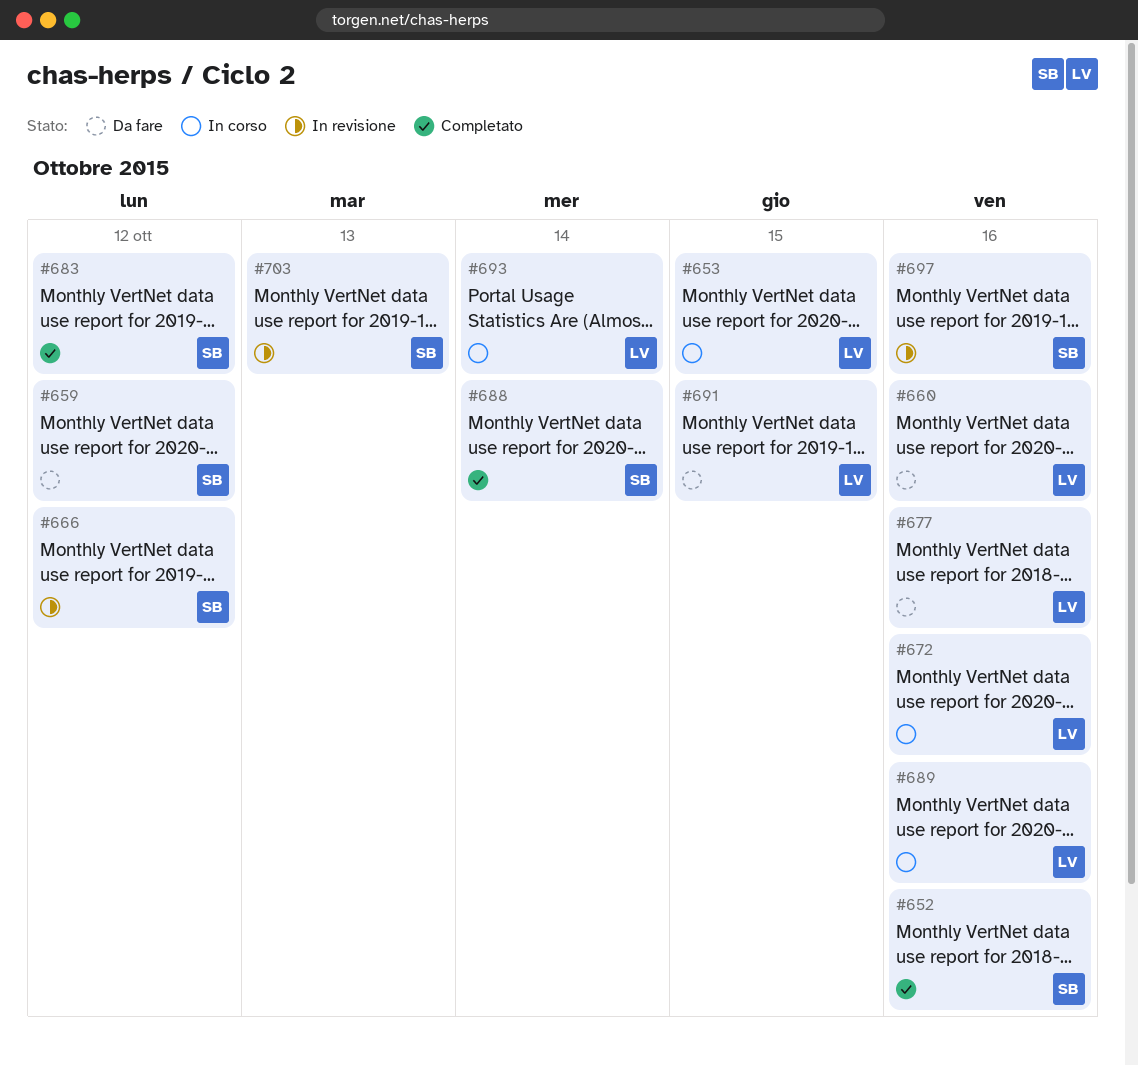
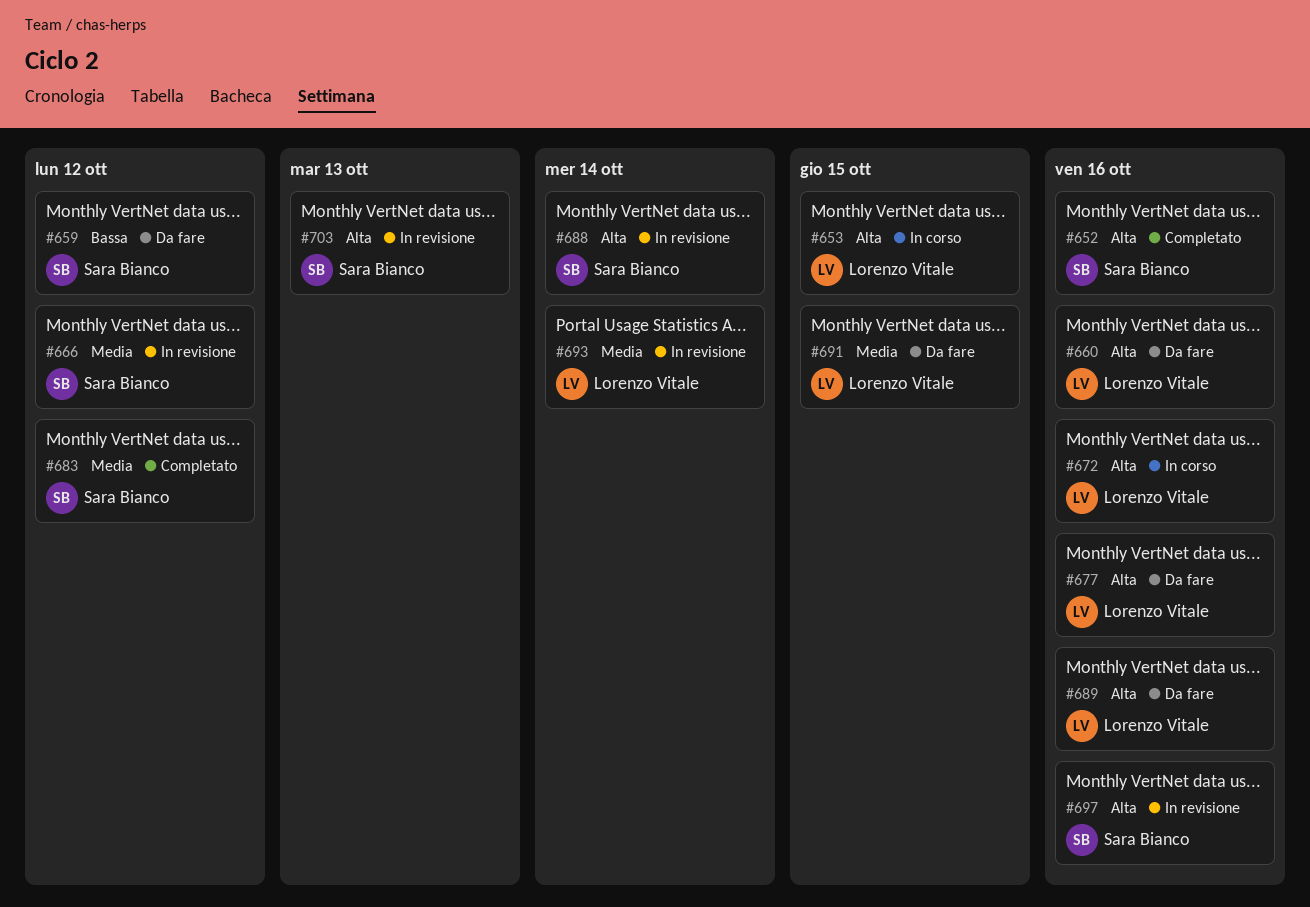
#688, status: Completato -> In revisione
#689, status: In corso -> Da fare
#693, status: In corso -> In revisione

